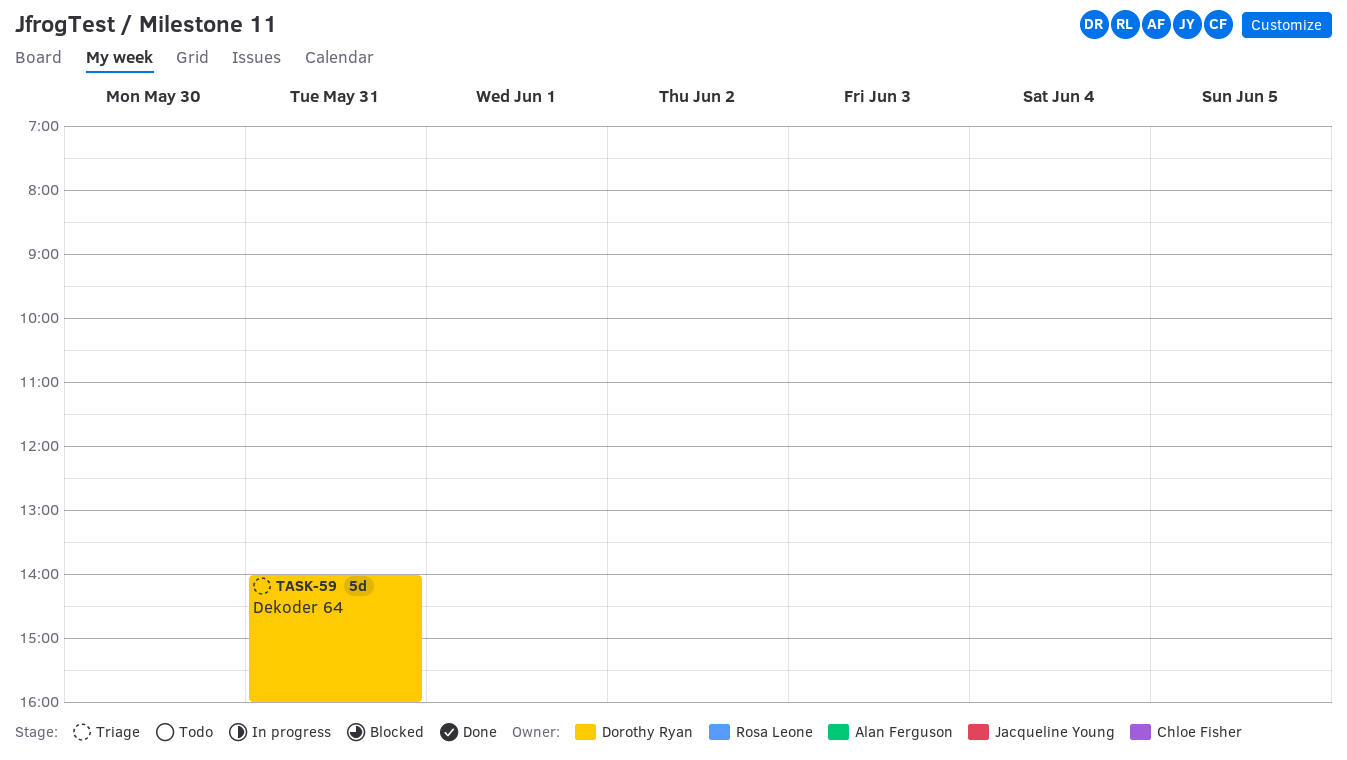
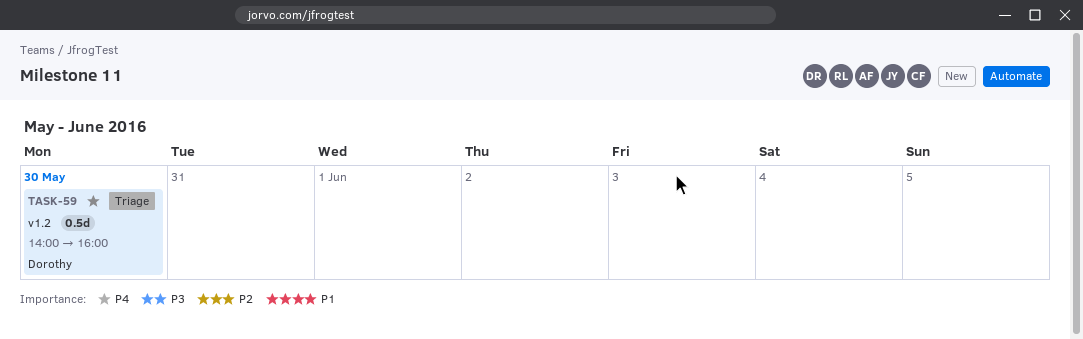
TASK-59, estimate: 5d -> 0.5d
TASK-59, day: May 31 -> May 30

